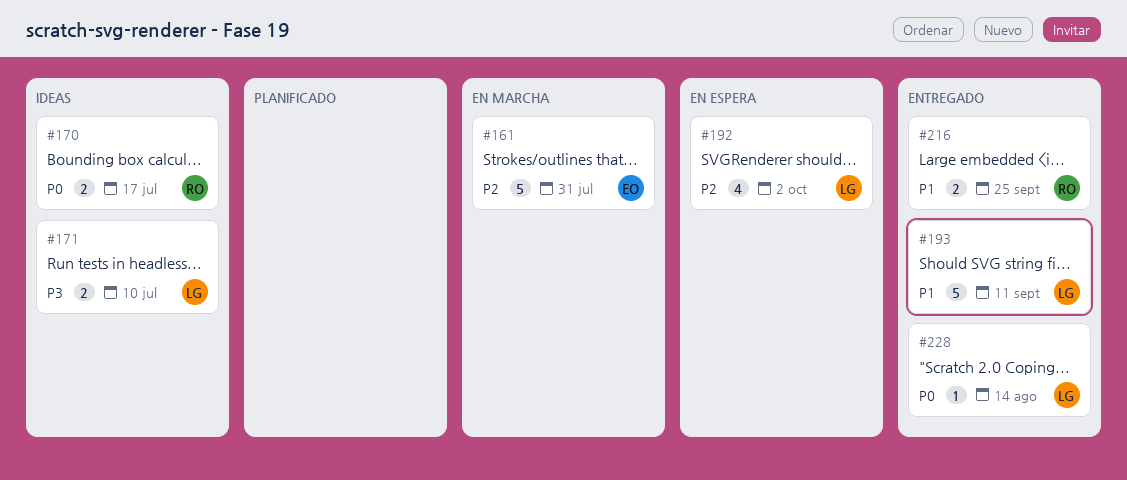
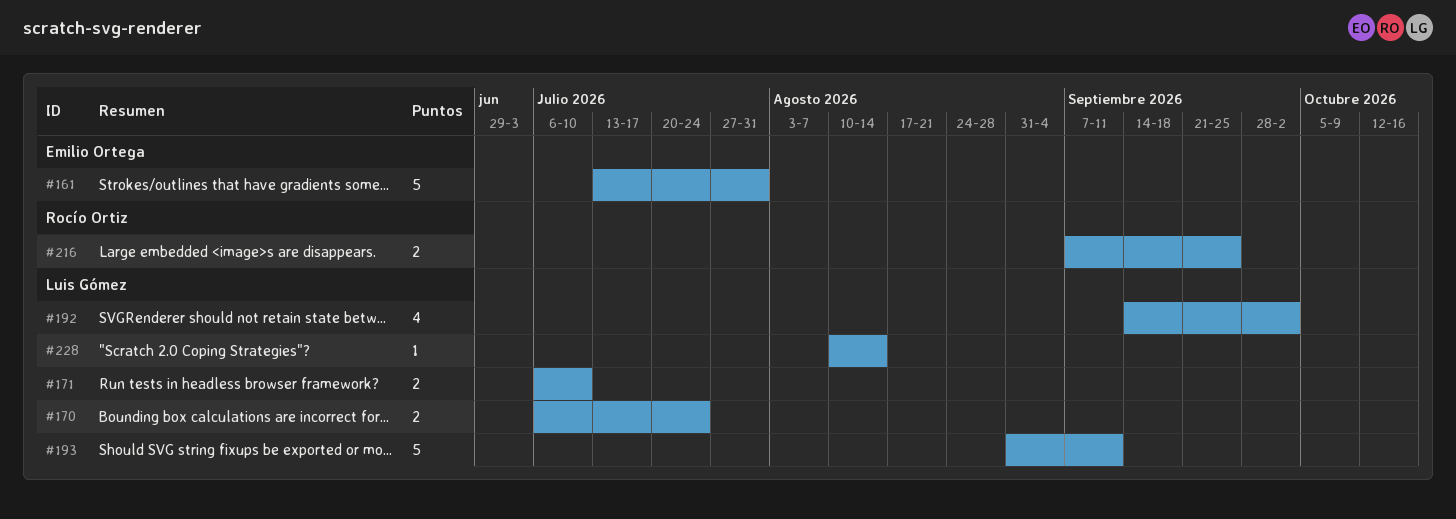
#170, owner: Rocío Ortiz -> Luis Gómez
#170, due: Jul 17 -> Jul 24

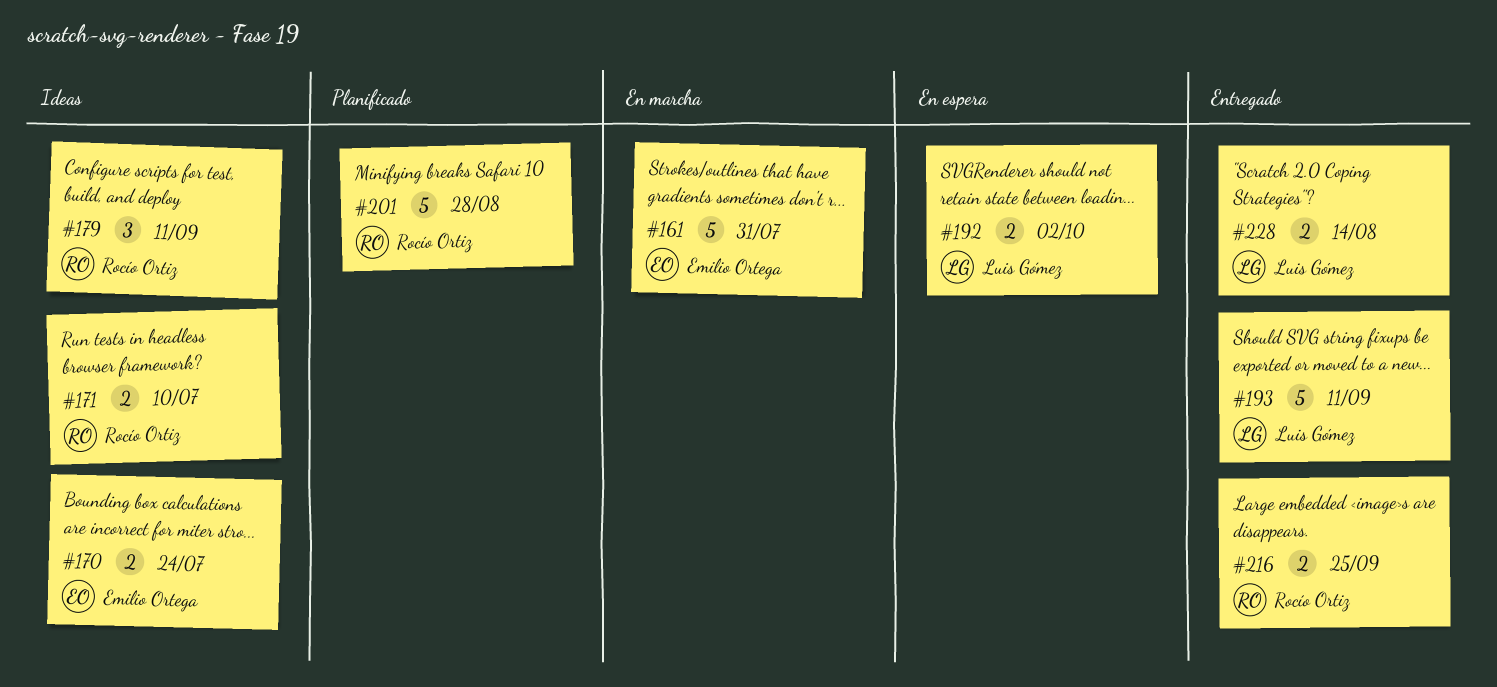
#170, owner: Luis Gómez -> Emilio Ortega
#171, owner: Luis Gómez -> Rocío Ortiz
#179: none -> present
#192, estimate: 4 -> 2
#201: none -> present
#228, estimate: 1 -> 2

